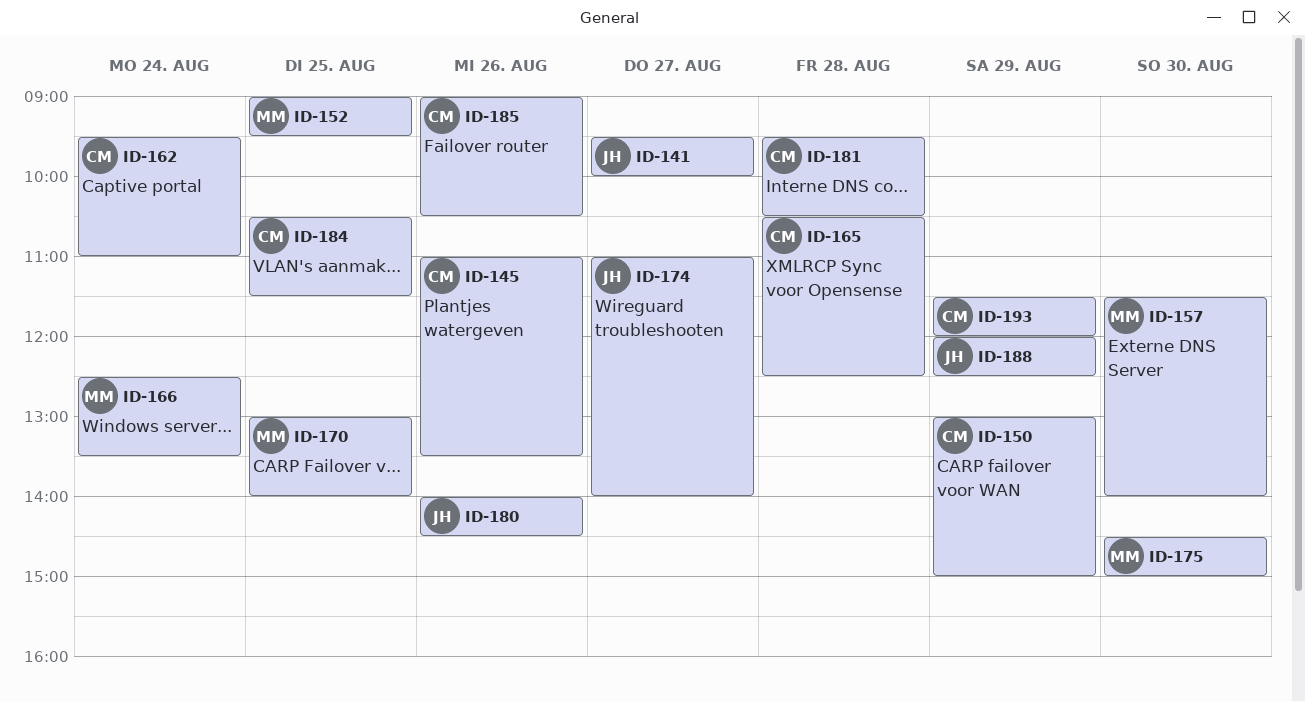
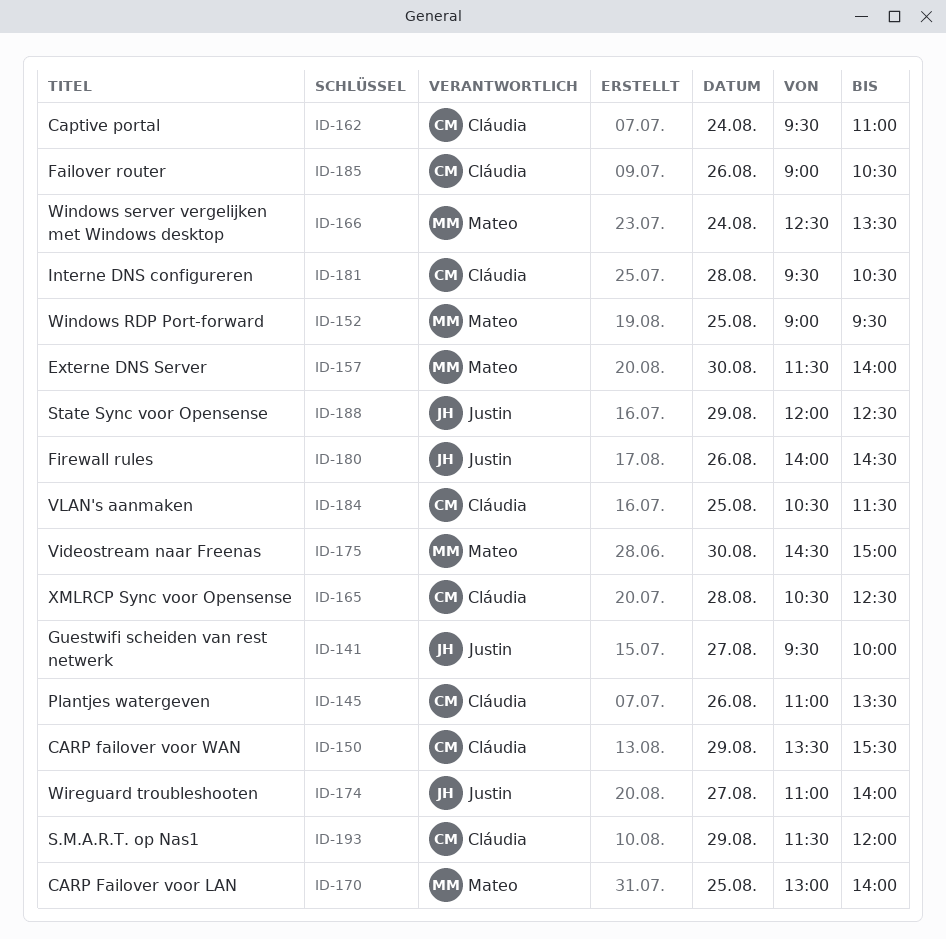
ID-150, begins: 13:00 -> 13:30
ID-150, ends: 15:00 -> 15:30

